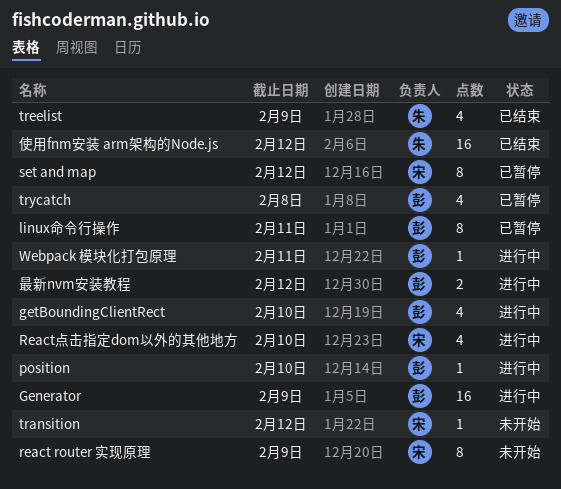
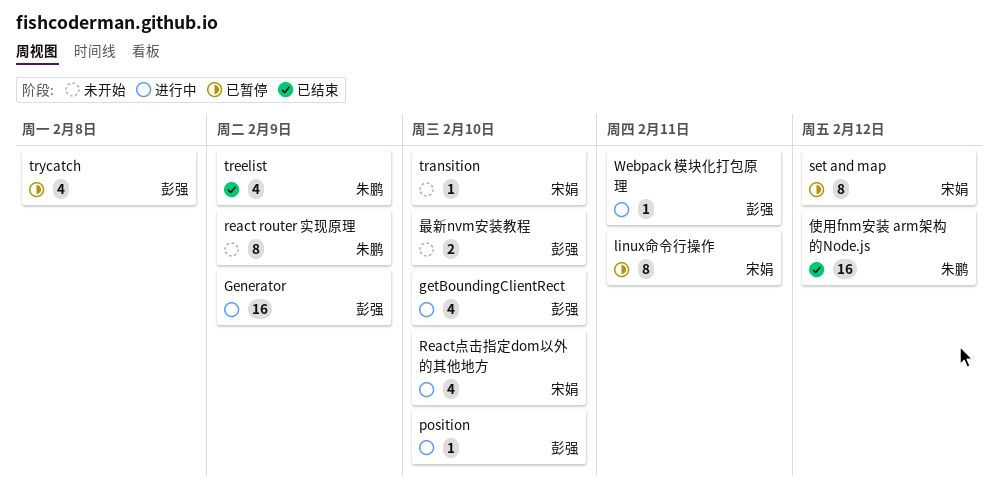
linux命令行操作, owner: 彭强 -> 宋娟
react router 实现原理, owner: 宋娟 -> 朱鹏
transition, due: Feb 12 -> Feb 10
最新nvm安装教程, status: 进行中 -> 未开始
最新nvm安装教程, due: Feb 12 -> Feb 10

